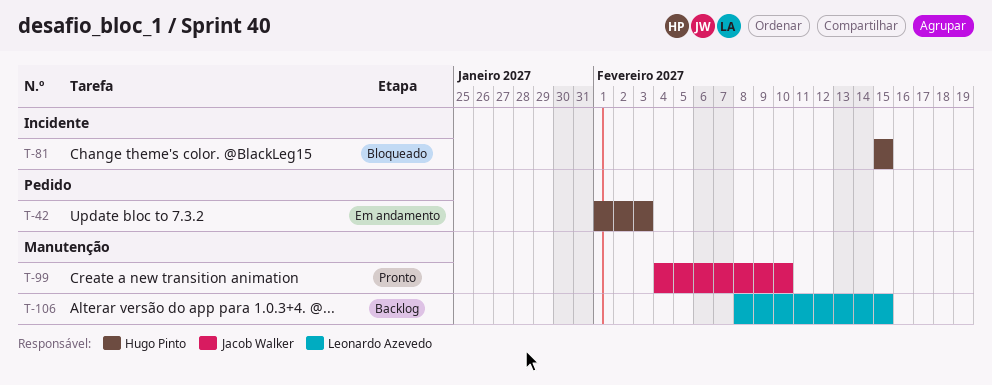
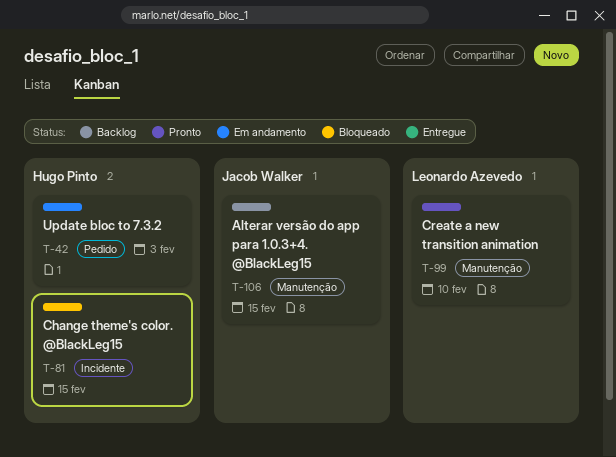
T-99, owner: Jacob Walker -> Leonardo Azevedo
T-106, owner: Leonardo Azevedo -> Jacob Walker

